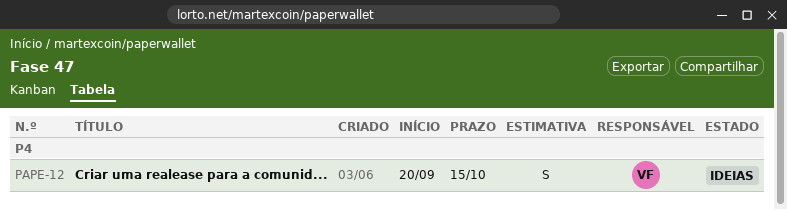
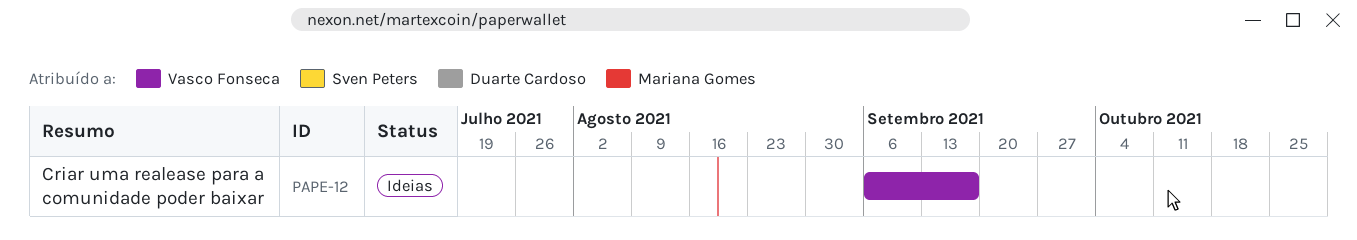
PAPE-12, start: Sep 20 -> Sep 6
PAPE-12, due: Oct 15 -> Sep 17

